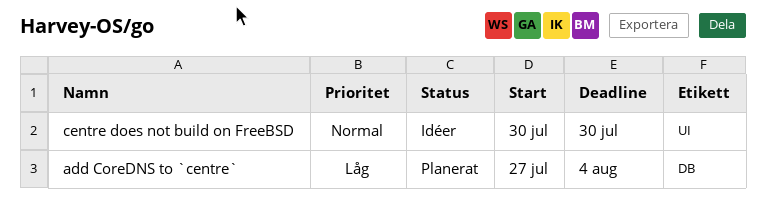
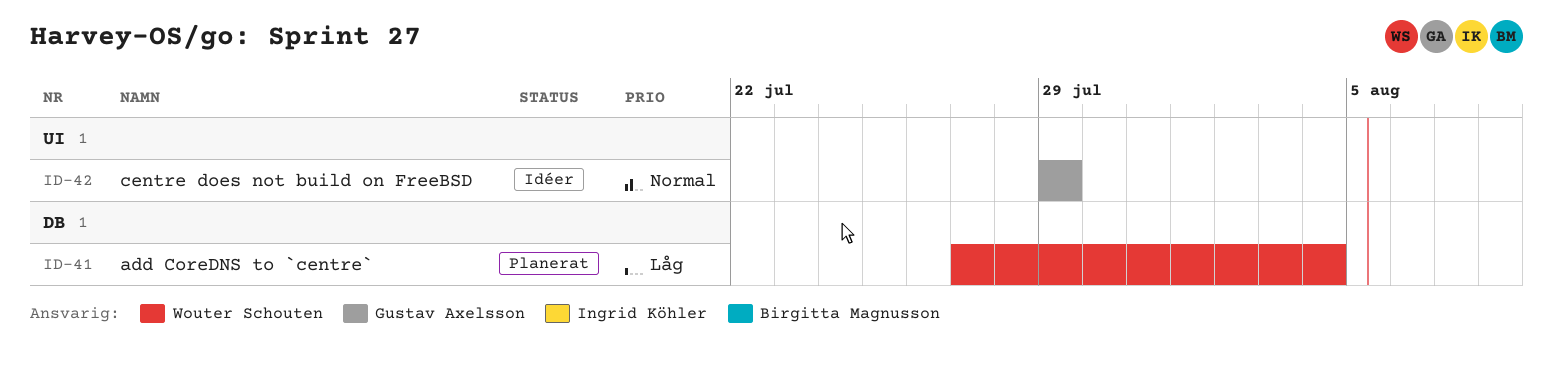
centre does not build on FreeBSD, start: Jul 30 -> Jul 29
centre does not build on FreeBSD, due: Jul 30 -> Jul 29

